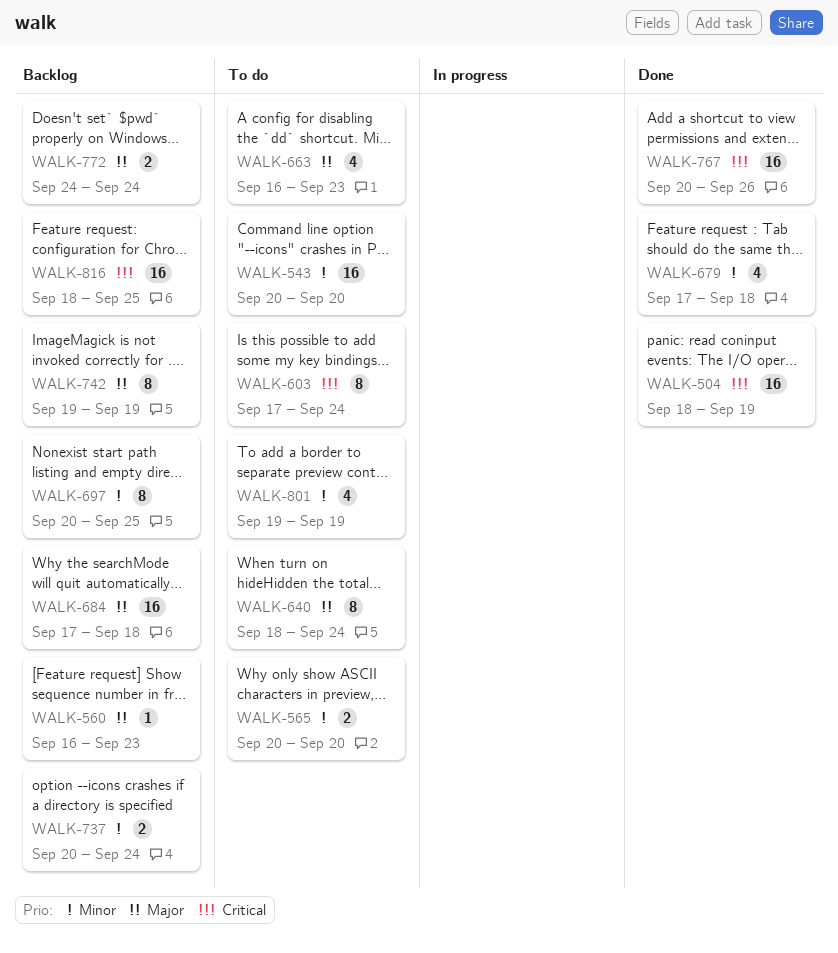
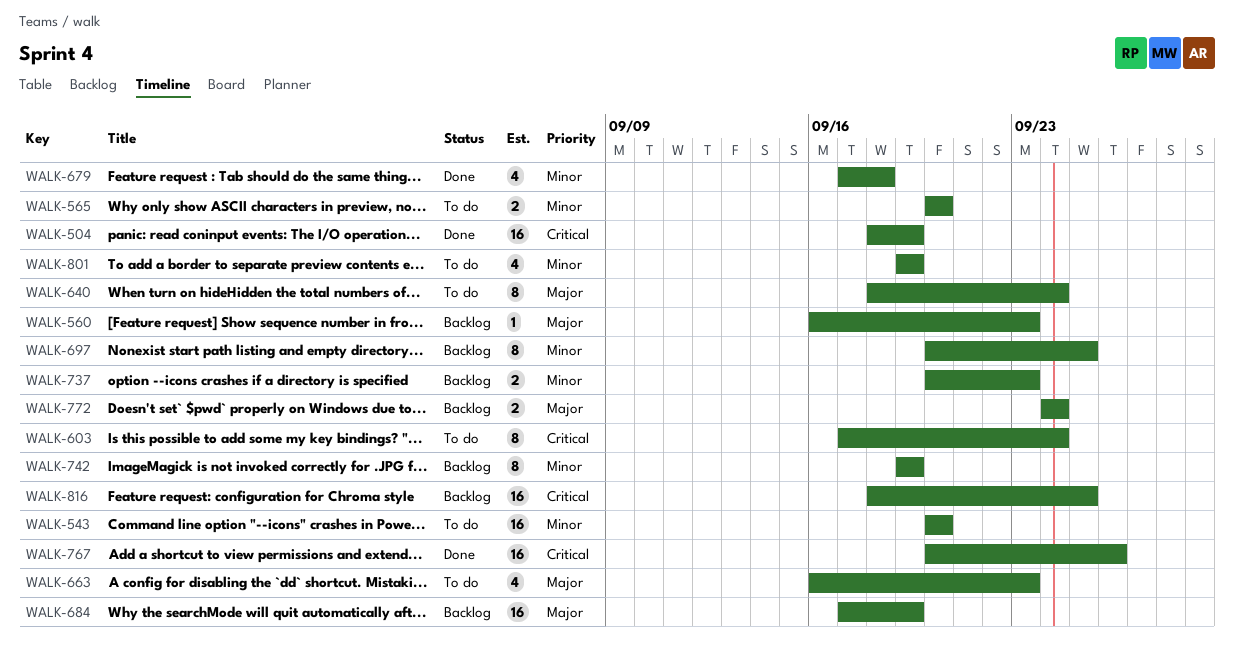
WALK-684, due: Sep 18 -> Sep 19
WALK-737, due: Sep 24 -> Sep 23
WALK-742, priority: Major -> Minor

